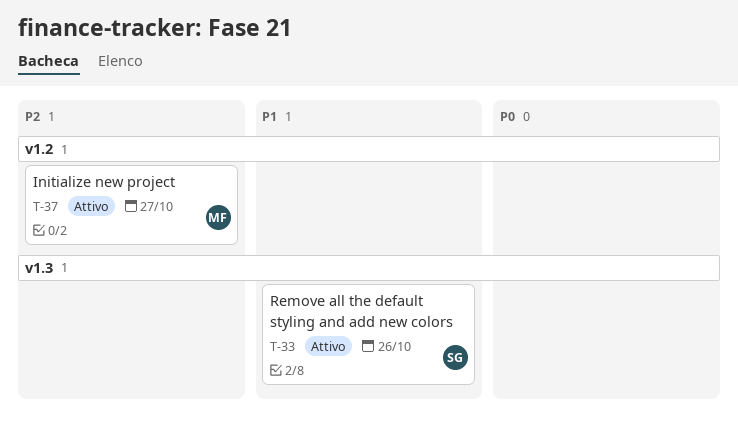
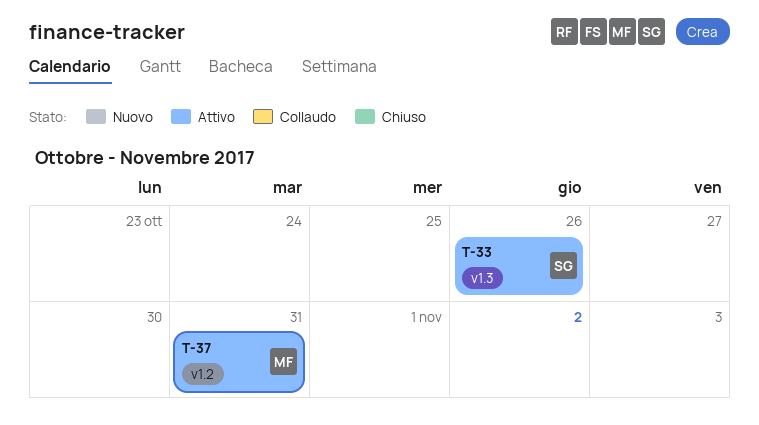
T-37, due: Oct 27 -> Oct 31

